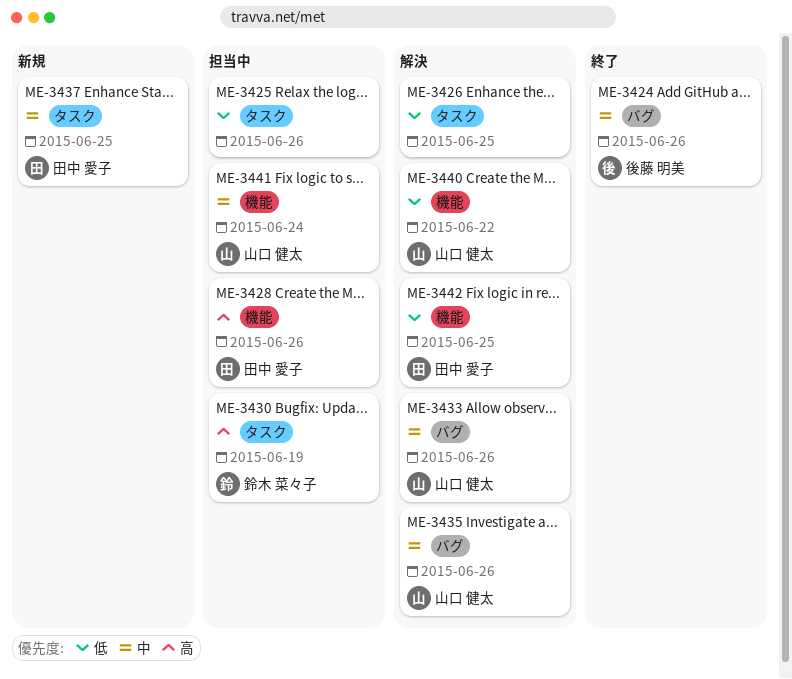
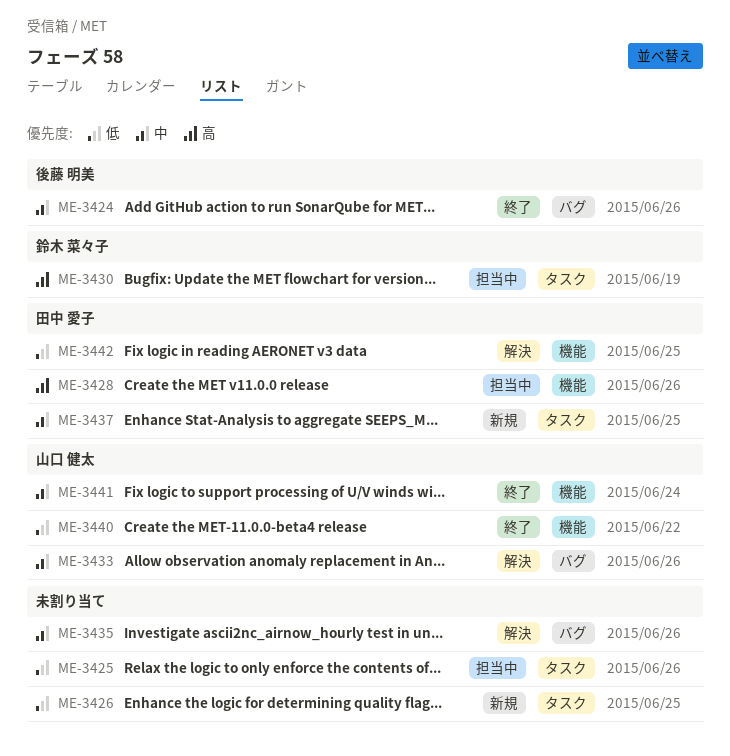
ME-3426, status: 解決 -> 新規
ME-3435, owner: 山口 健太 -> none
ME-3440, status: 解決 -> 終了
ME-3441, status: 担当中 -> 終了

